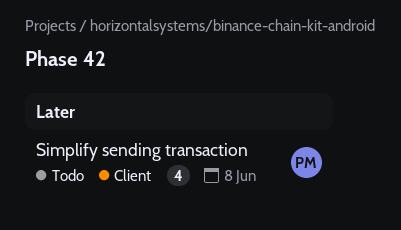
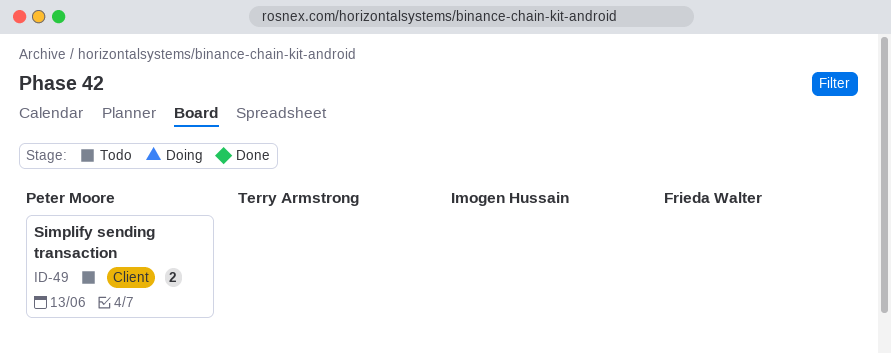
Simplify sending transaction, estimate: 4 -> 2
Simplify sending transaction, due: Jun 8 -> Jun 13

